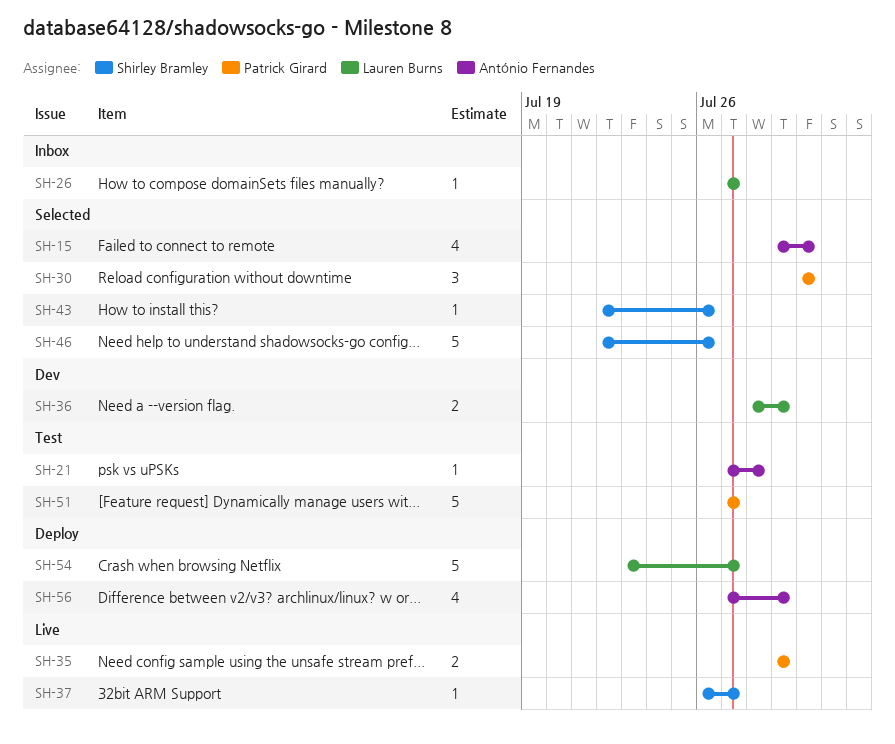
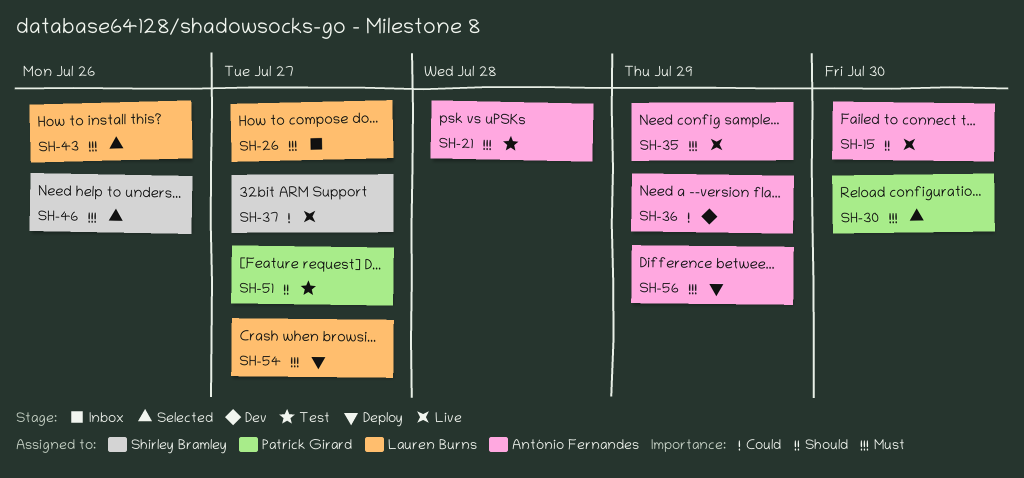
SH-15, status: Selected -> Live
SH-35, owner: Patrick Girard -> António Fernandes
SH-36, owner: Lauren Burns -> António Fernandes
SH-43, owner: Shirley Bramley -> Lauren Burns

